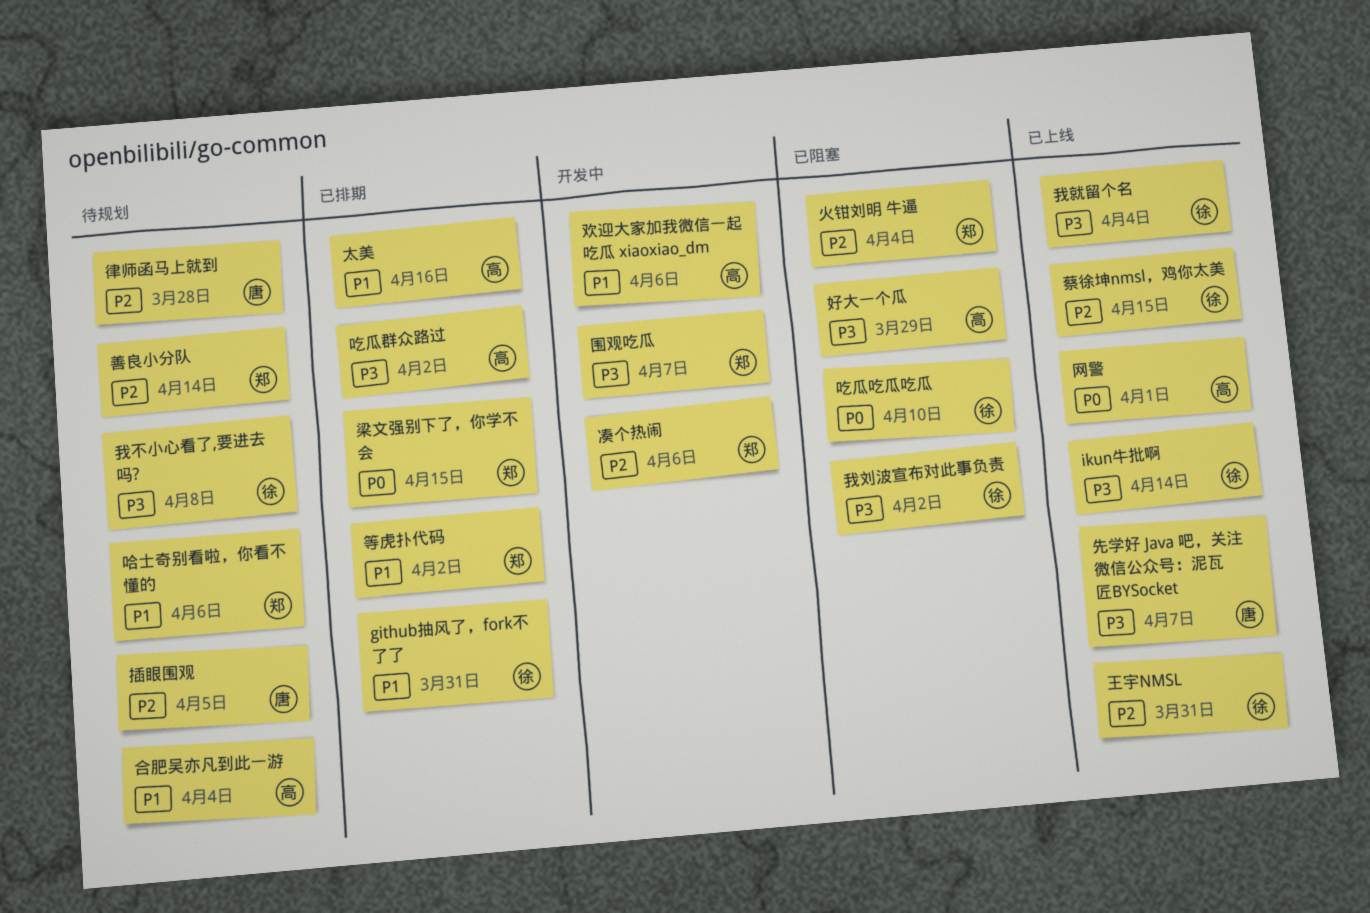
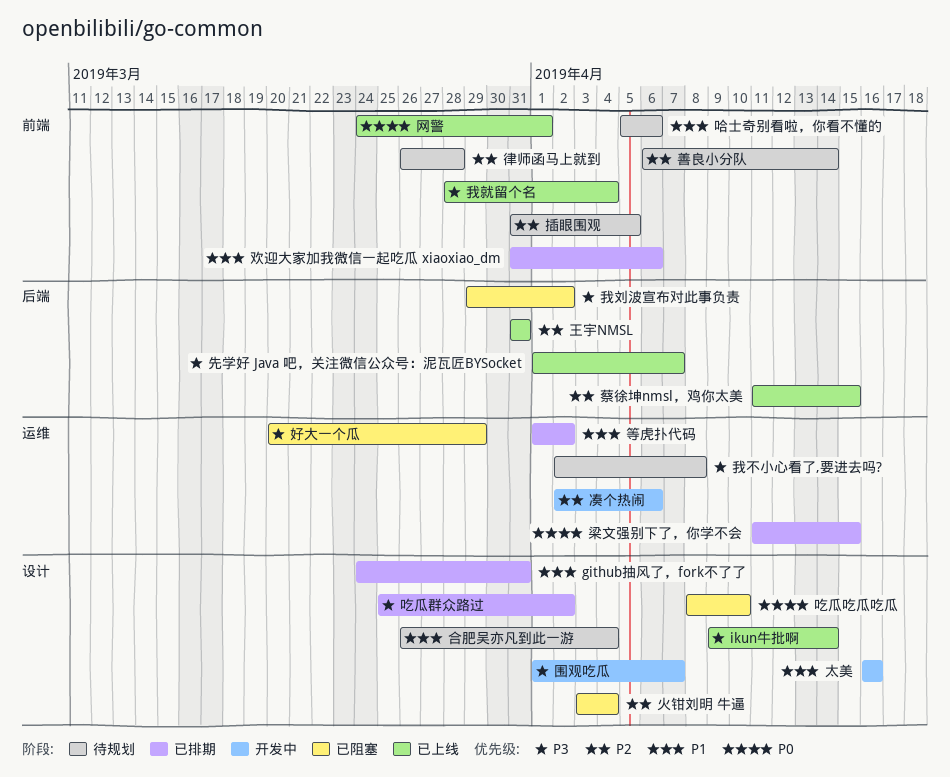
太美, status: 已排期 -> 开发中
欢迎大家加我微信一起吃瓜 xiaoxiao_dm, status: 开发中 -> 已排期

